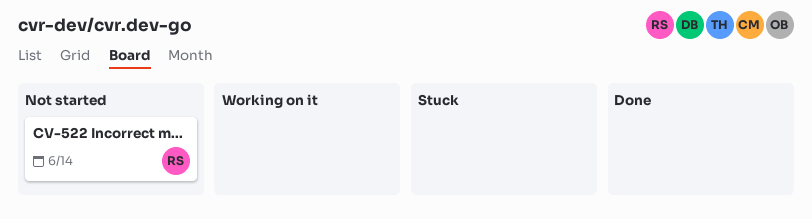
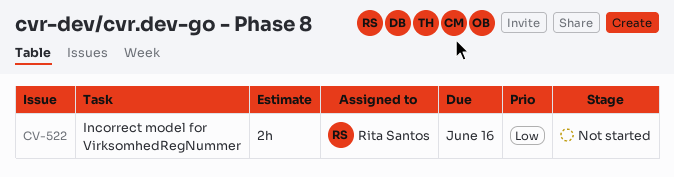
CV-522, due: Jun 14 -> Jun 16

